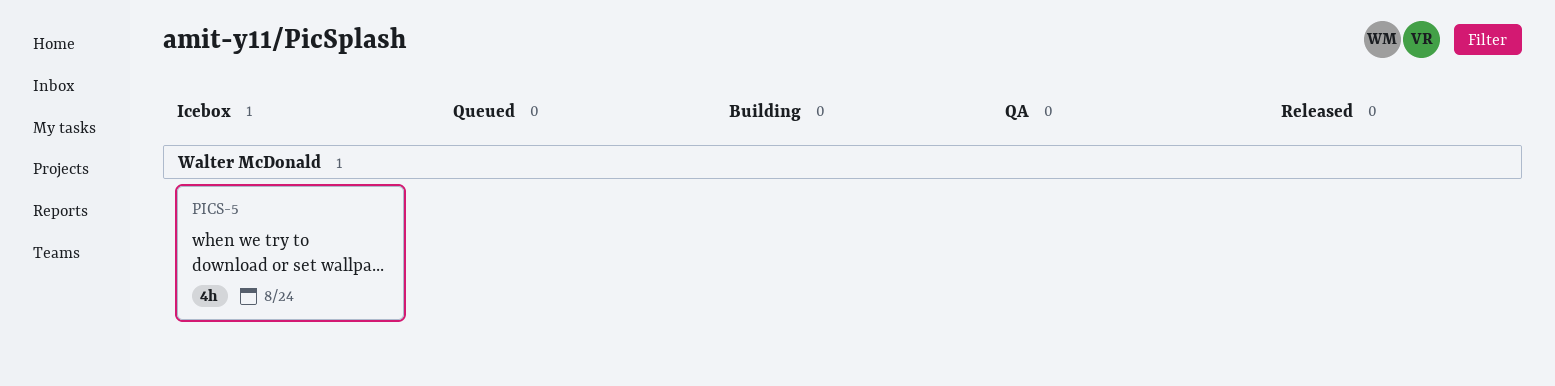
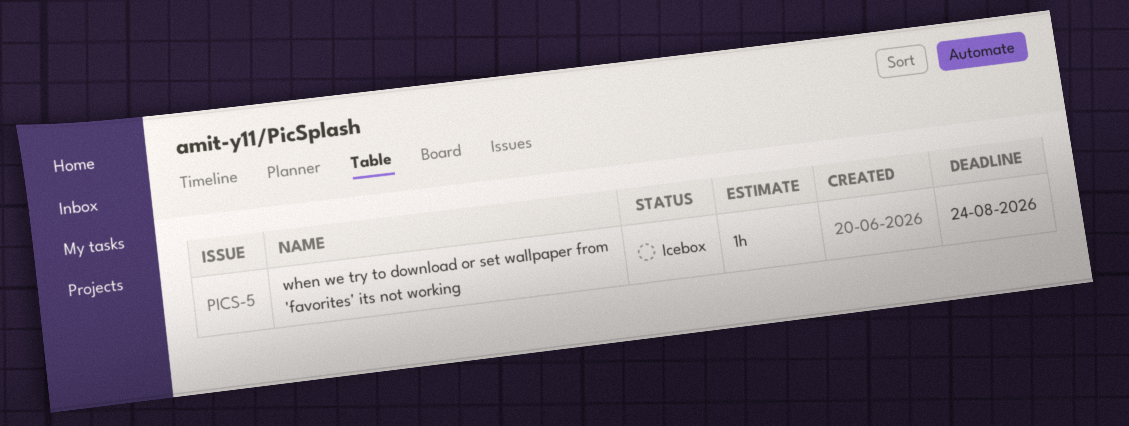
PICS-5, estimate: 4h -> 1h

